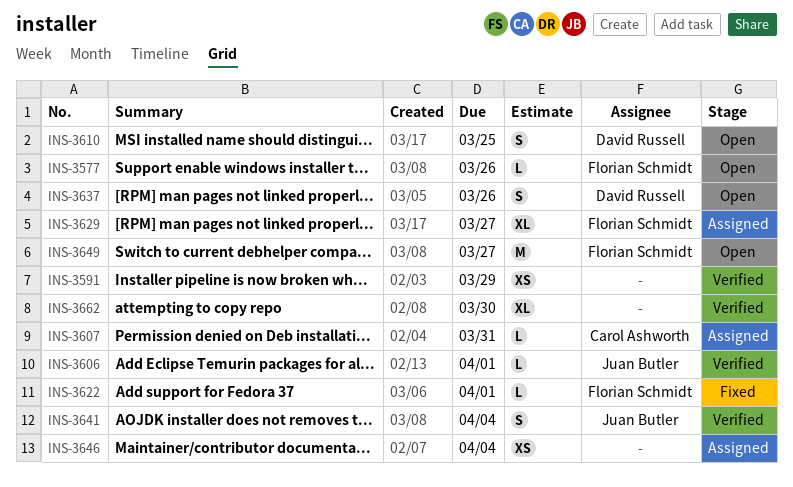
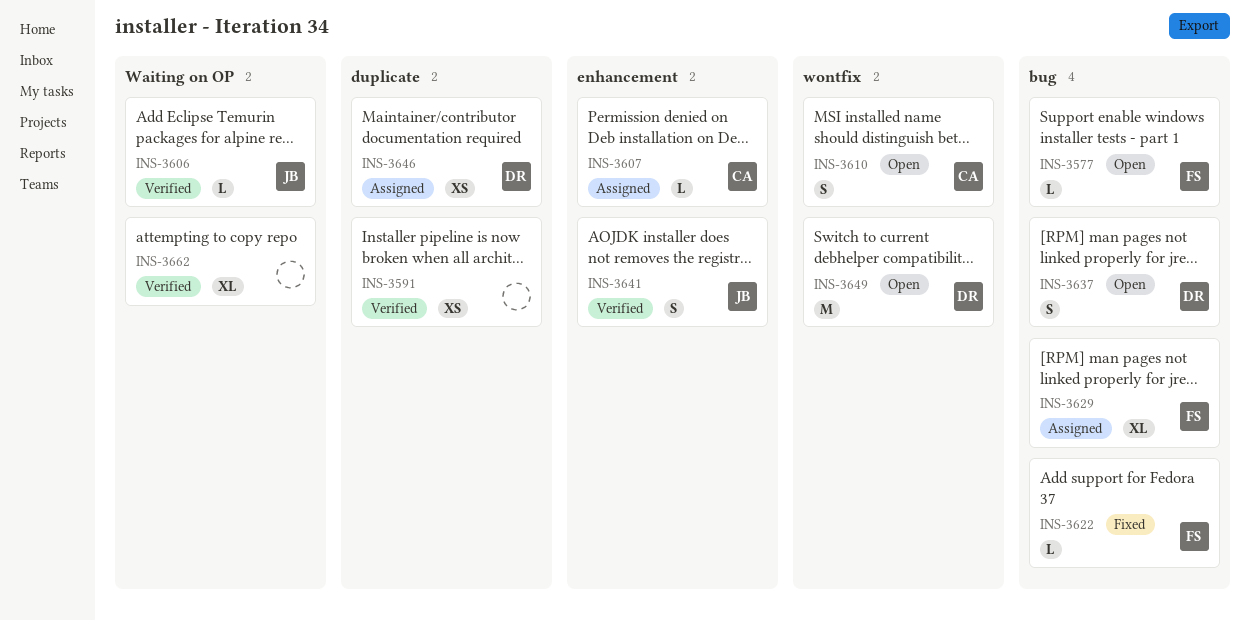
INS-3610, owner: David Russell -> Carol Ashworth
INS-3646, owner: none -> David Russell
INS-3649, owner: Florian Schmidt -> David Russell

